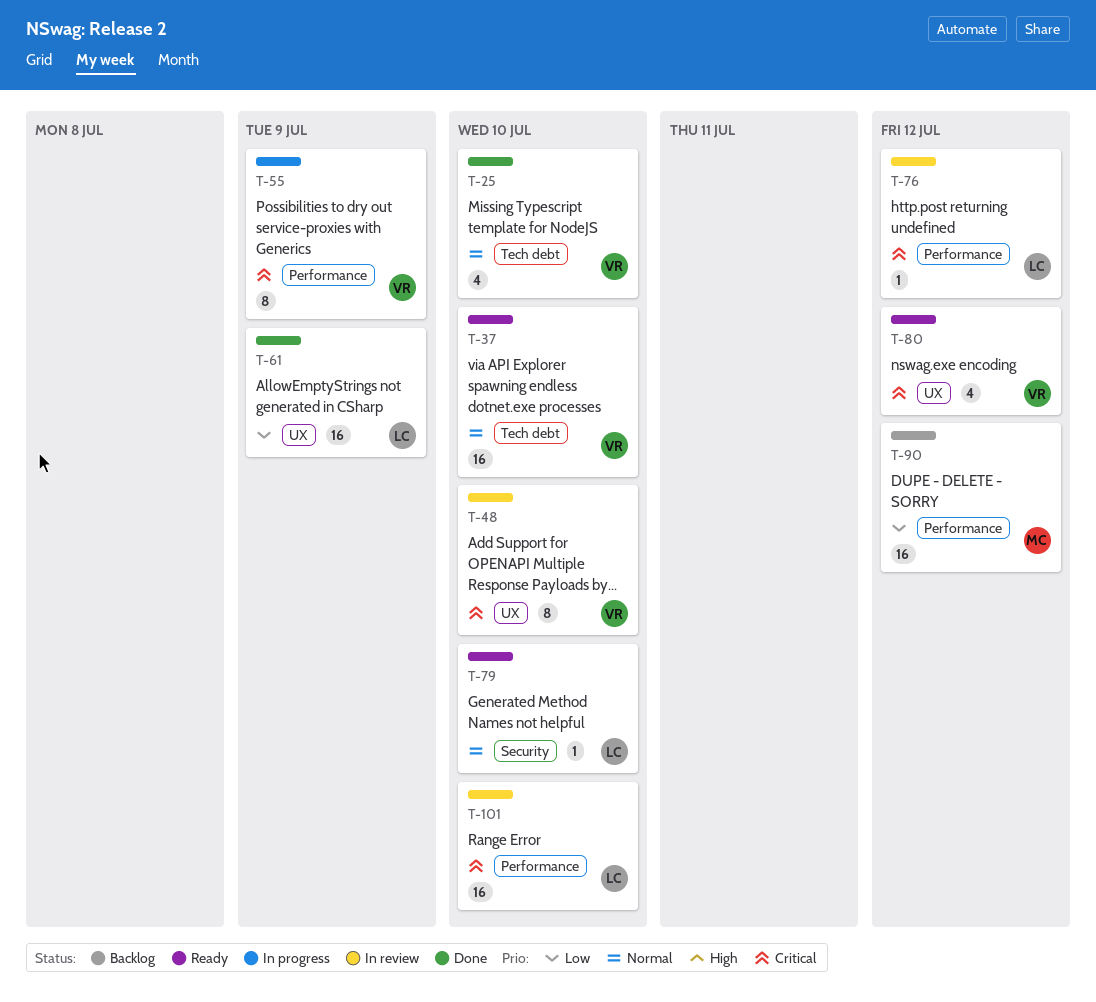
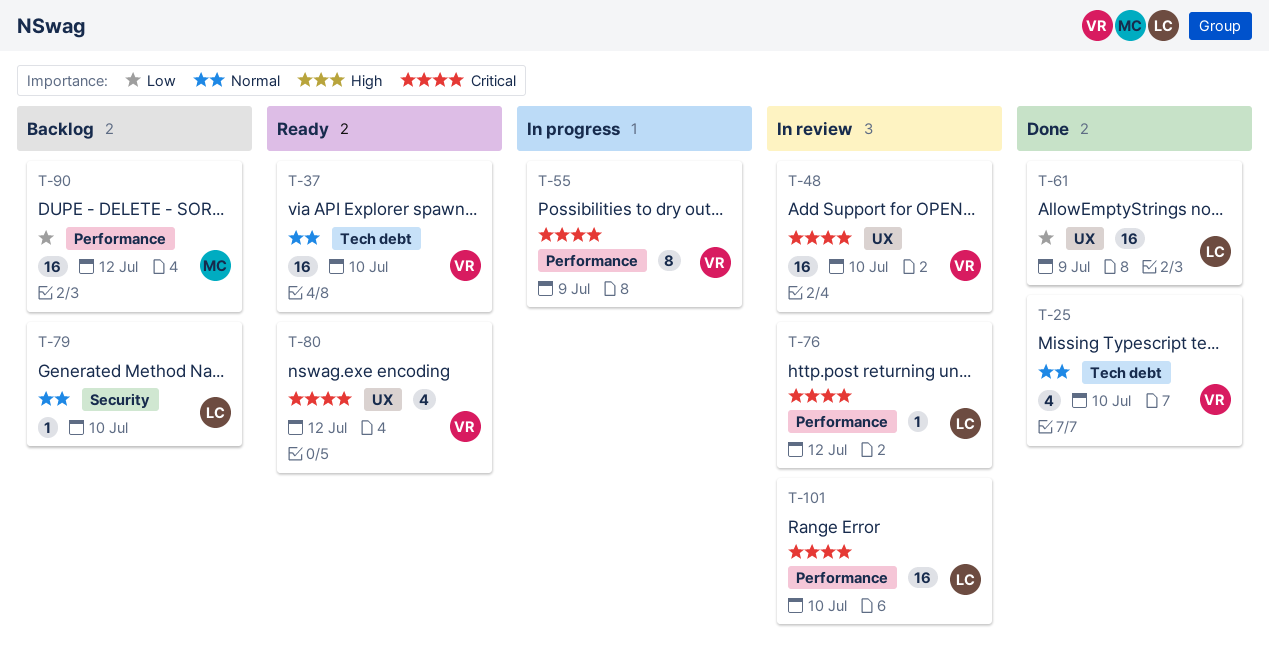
T-48, estimate: 8 -> 16
T-79, status: Ready -> Backlog

